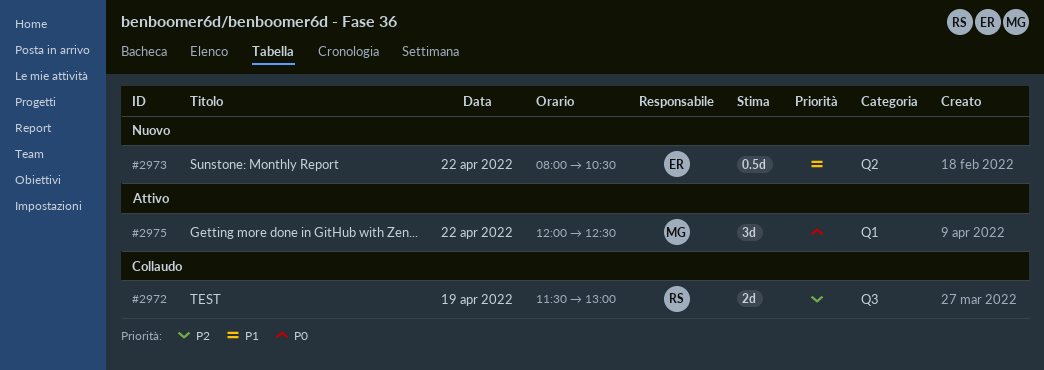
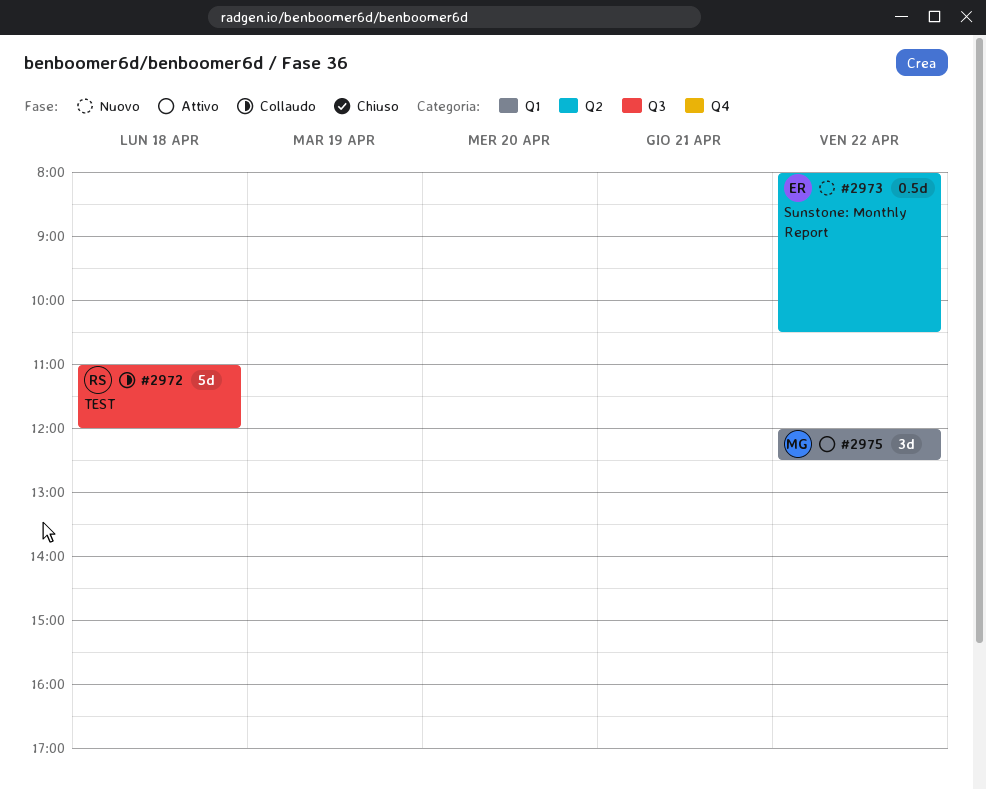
#2972, estimate: 2d -> 5d
#2972, day: Apr 19 -> Apr 18
#2972, begins: 11:30 -> 11:00
#2972, ends: 13:00 -> 12:00

